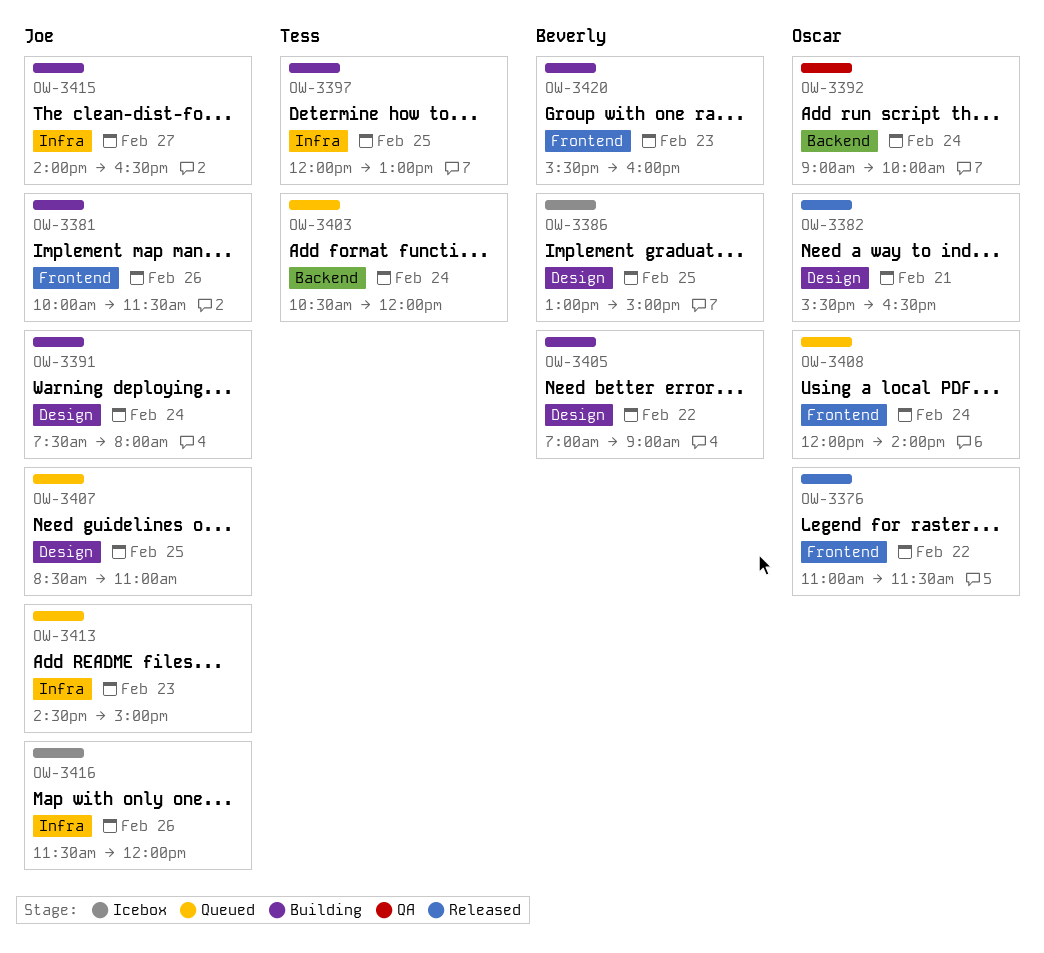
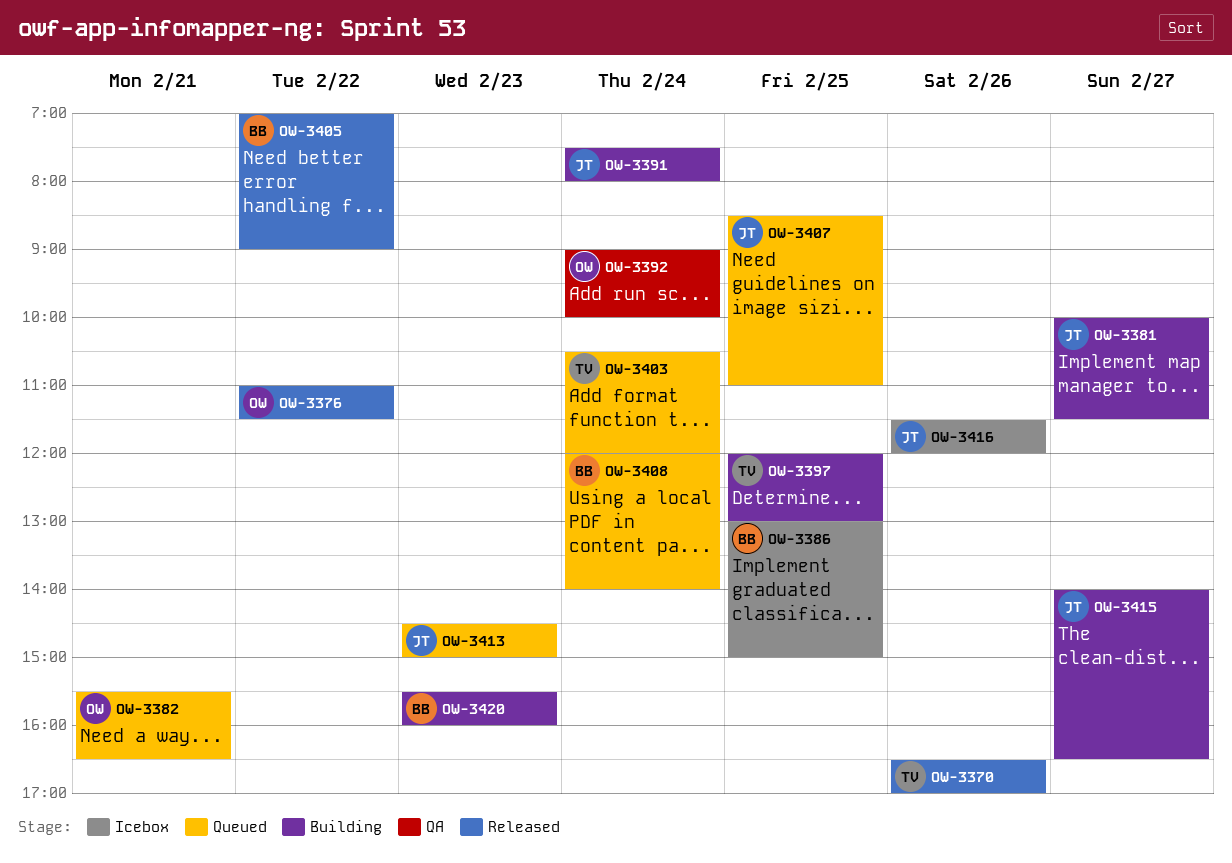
OW-3370: none -> present
OW-3381, day: Feb 26 -> Feb 27
OW-3382, status: Released -> Queued
OW-3405, status: Building -> Released
OW-3408, owner: Oscar -> Beverly

